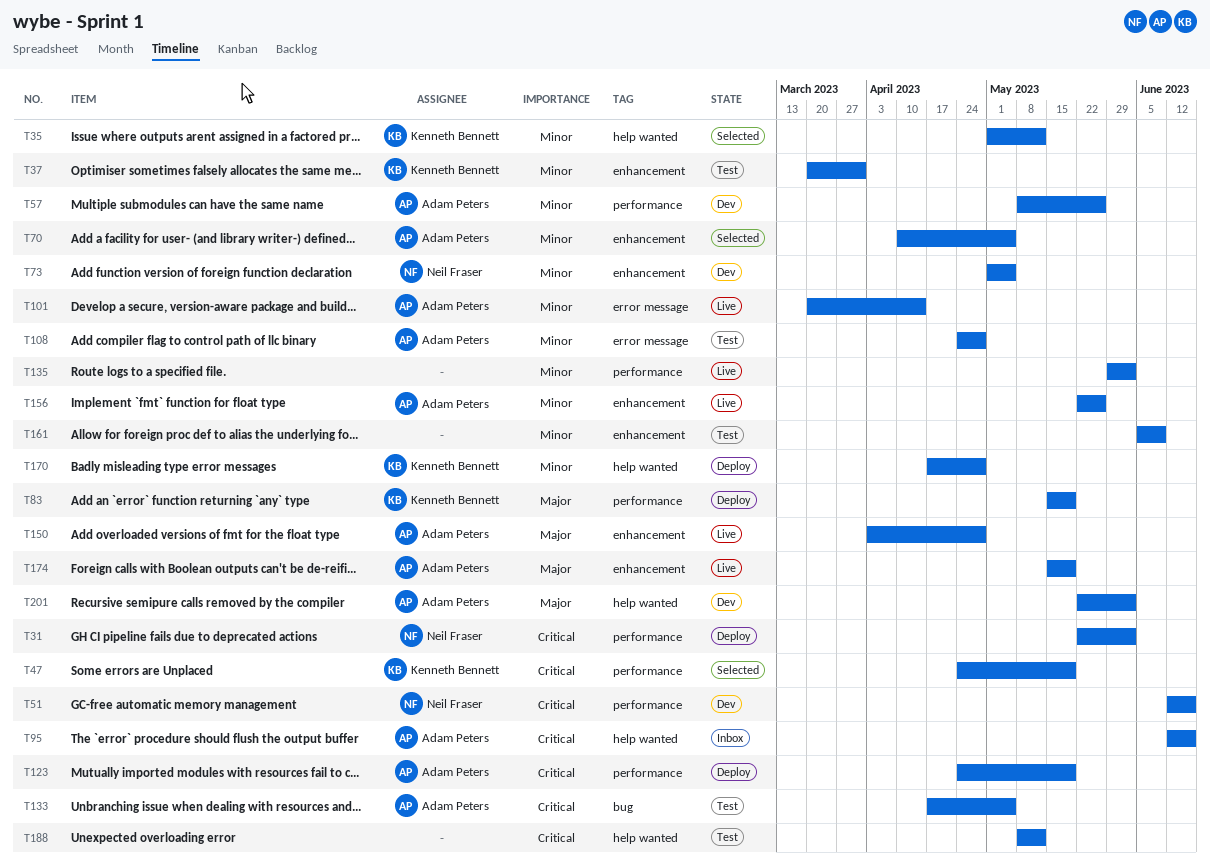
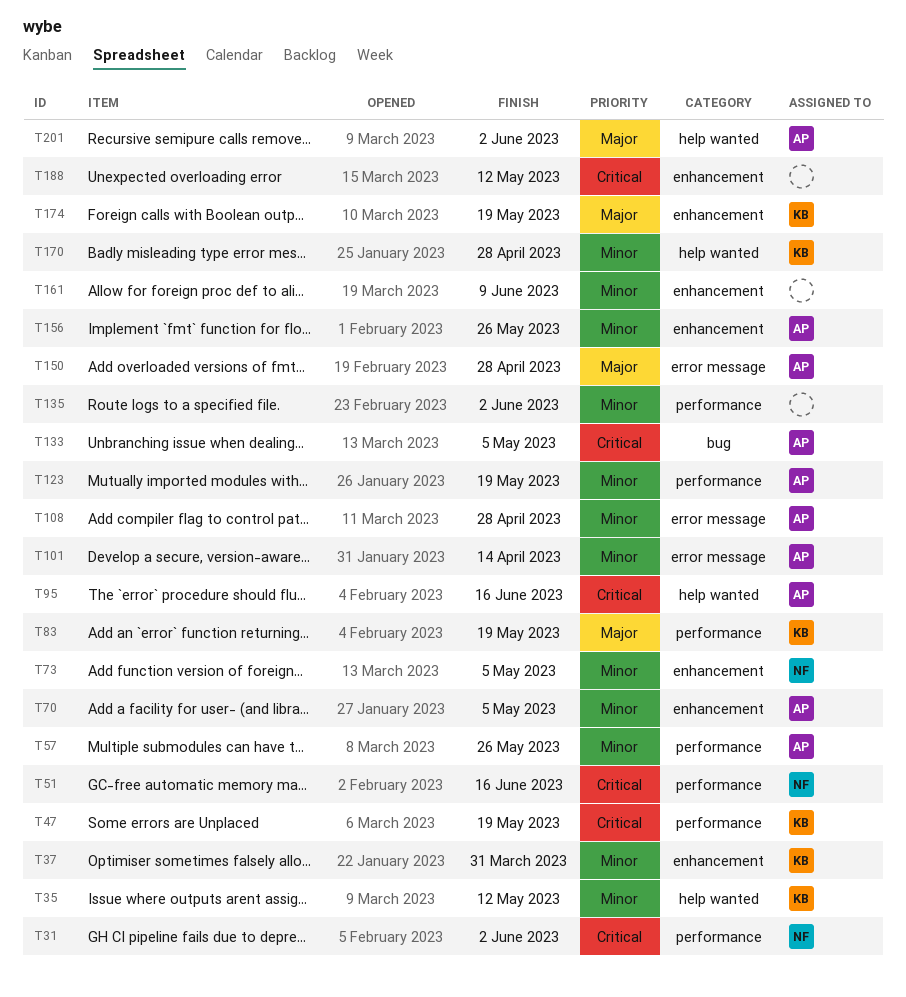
T123, priority: Critical -> Minor
T150, label: enhancement -> error message
T174, owner: Adam Peters -> Kenneth Bennett
T188, label: help wanted -> enhancement

